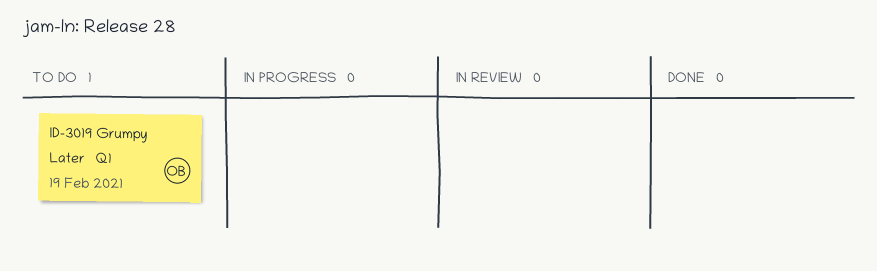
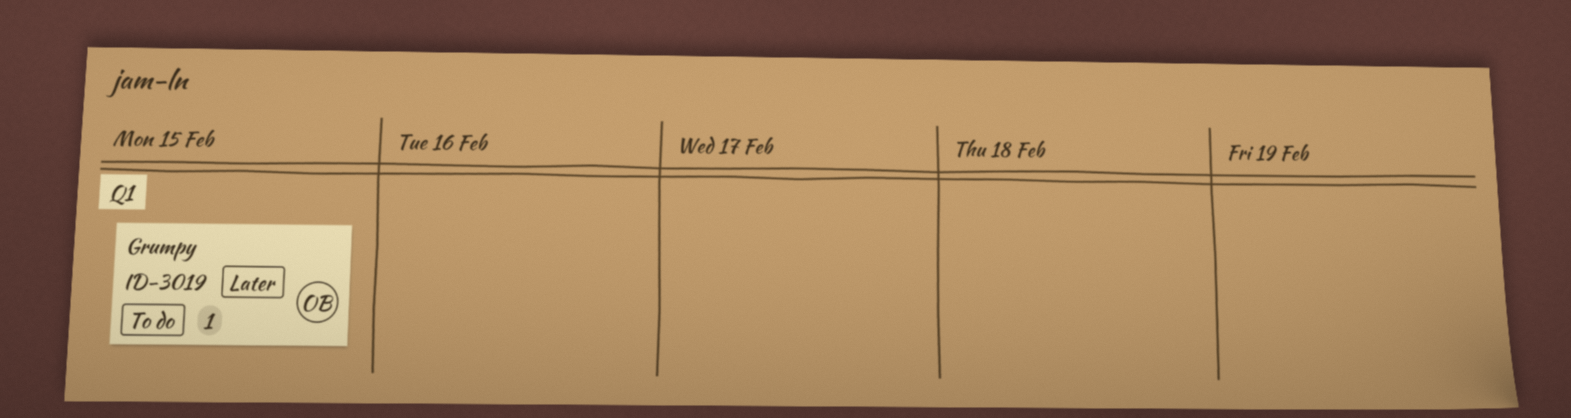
ID-3019, due: Feb 19 -> Feb 15

